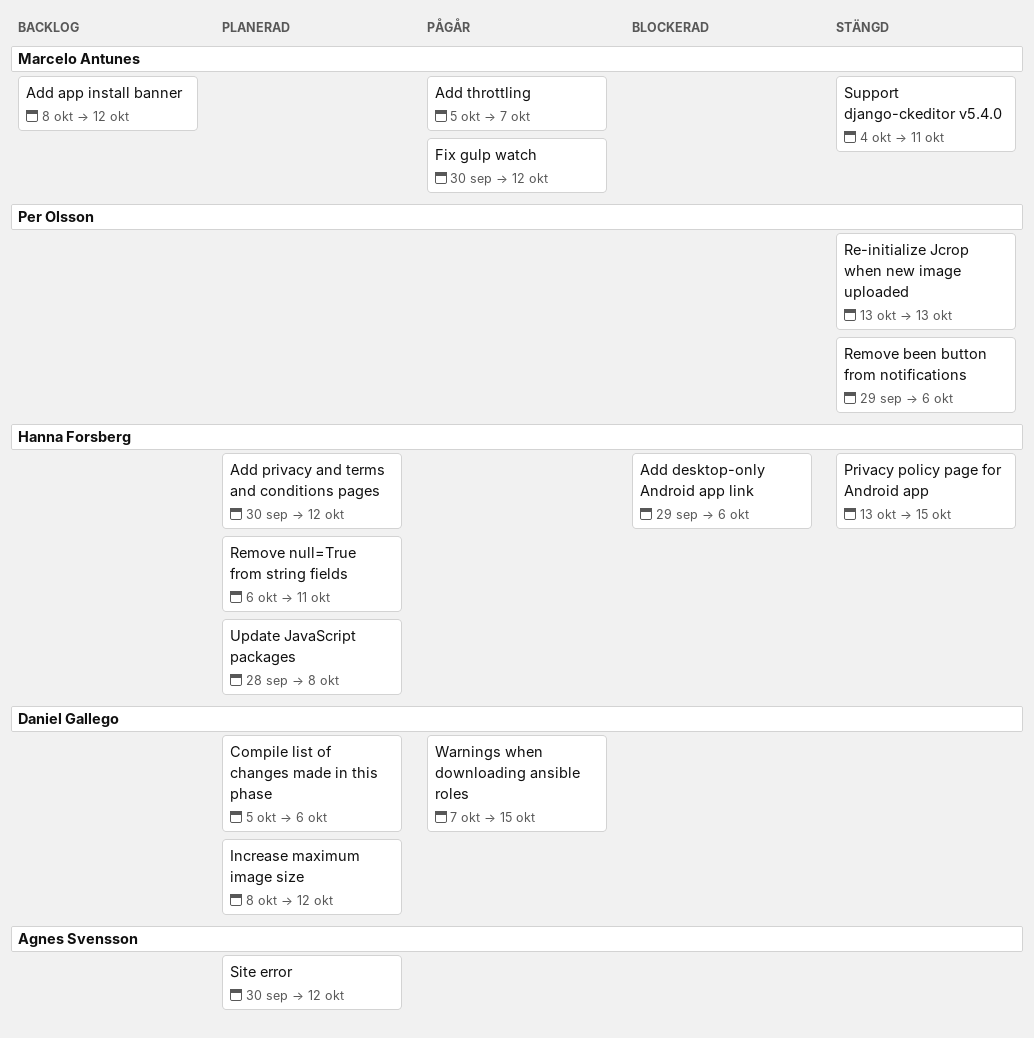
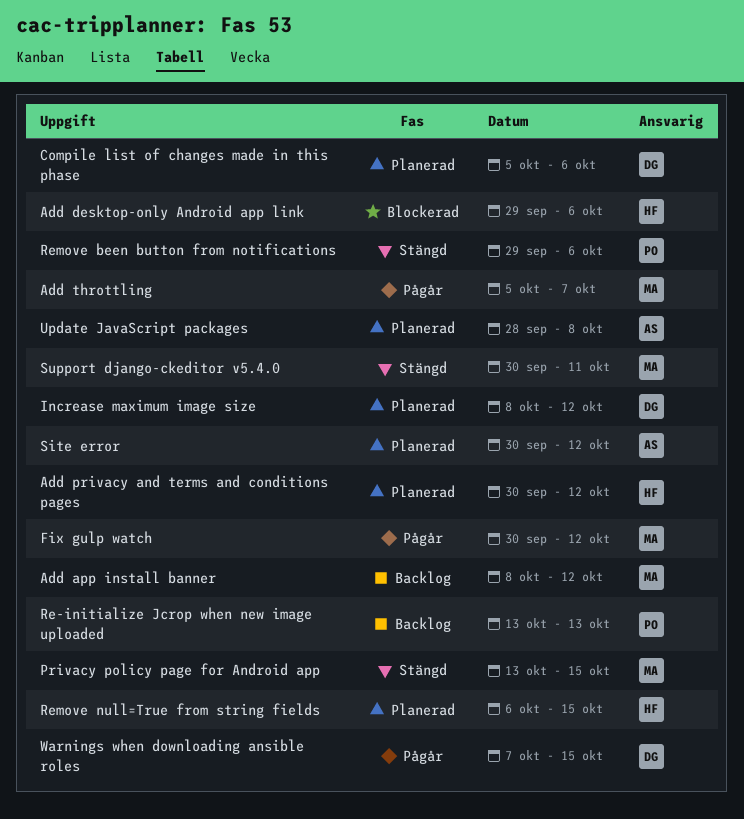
Privacy policy page for Android app, owner: Hanna Forsberg -> Marcelo Antunes
Re-initialize Jcrop when new image uploaded, status: Stängd -> Backlog
Remove null=True from string fields, due: Oct 11 -> Oct 15
Support django-ckeditor v5.4.0, start: Oct 4 -> Sep 30
Update JavaScript packages, owner: Hanna Forsberg -> Agnes Svensson

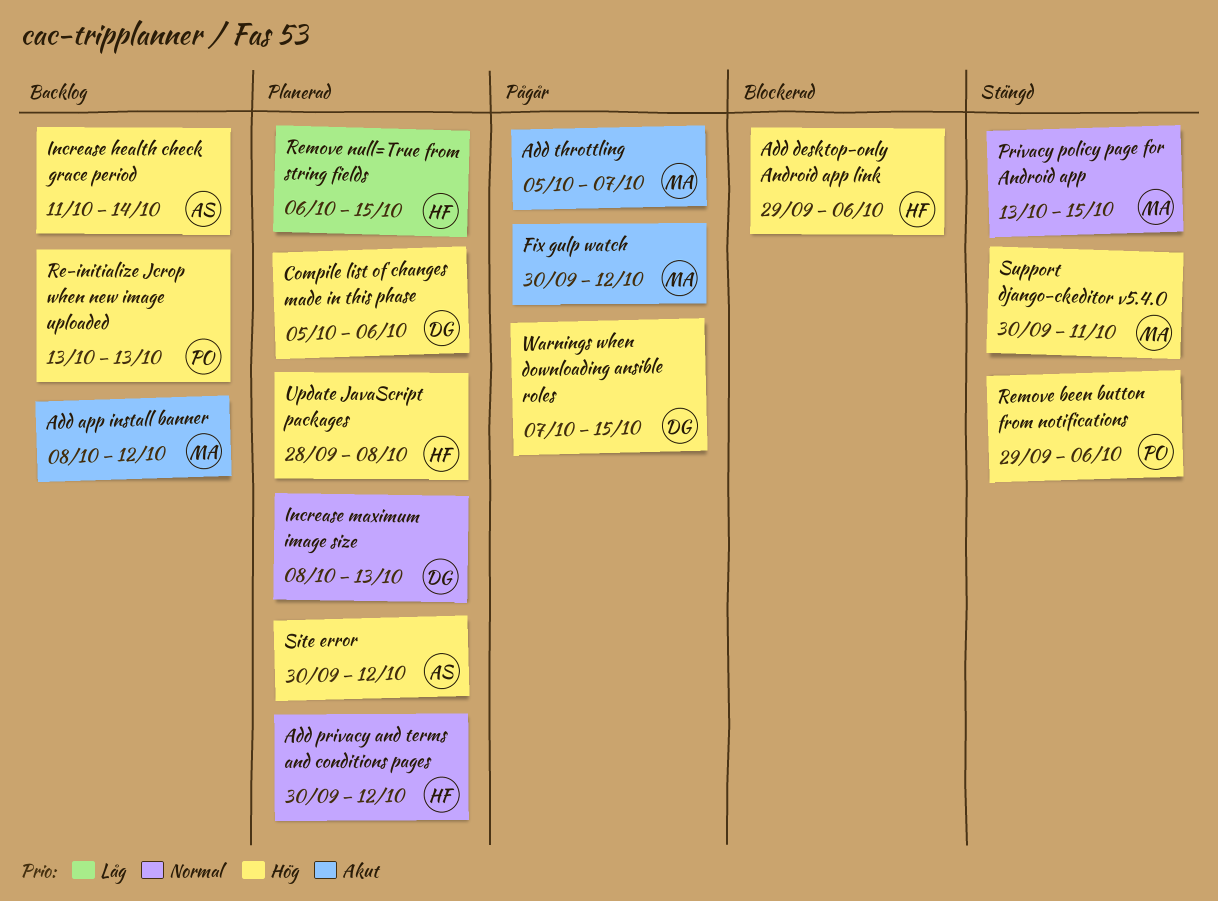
Increase health check grace period: none -> present
Increase maximum image size, due: Oct 12 -> Oct 13
Update JavaScript packages, owner: AS -> HF

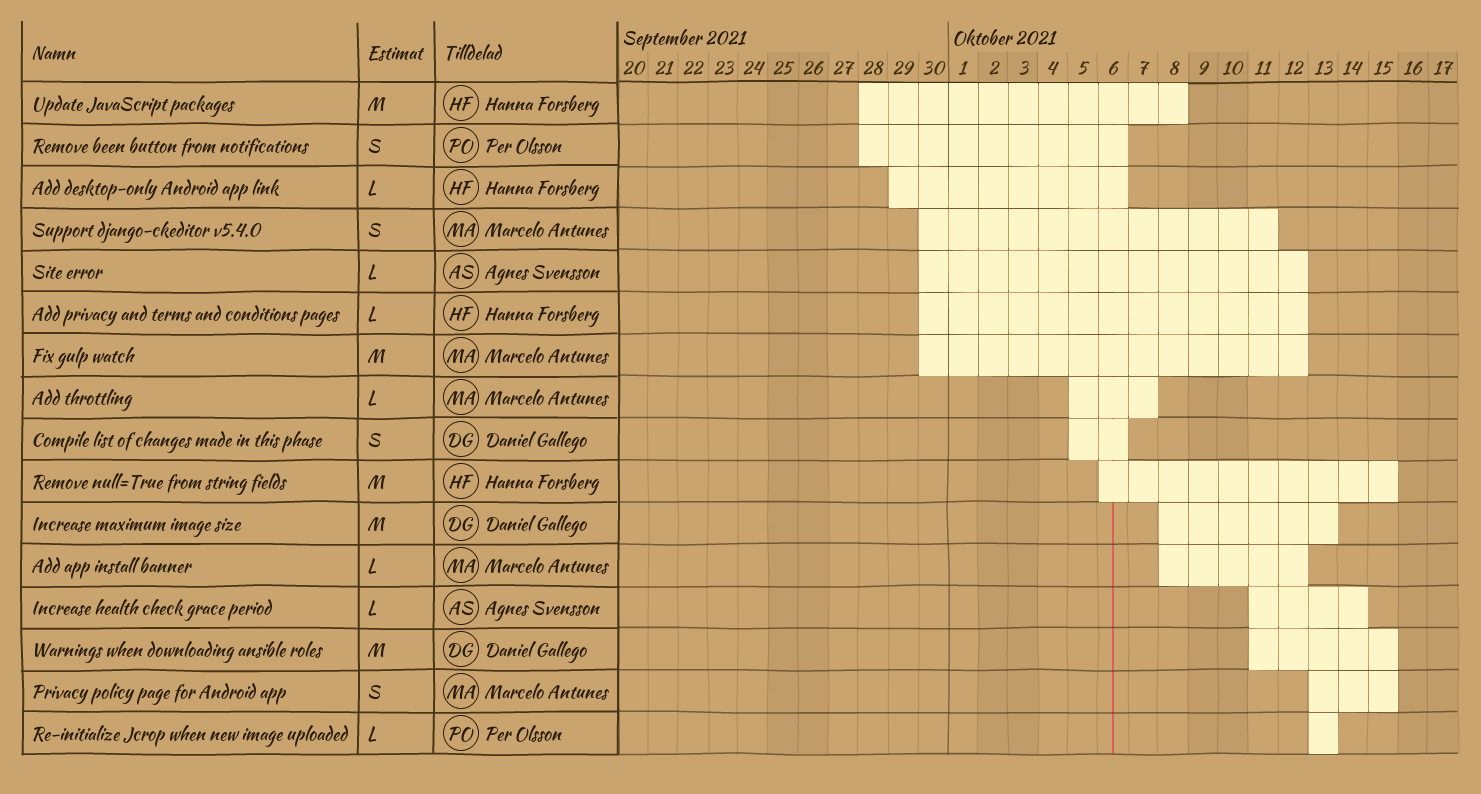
Remove been button from notifications, start: Sep 29 -> Sep 28
Warnings when downloading ansible roles, start: Oct 7 -> Oct 11

